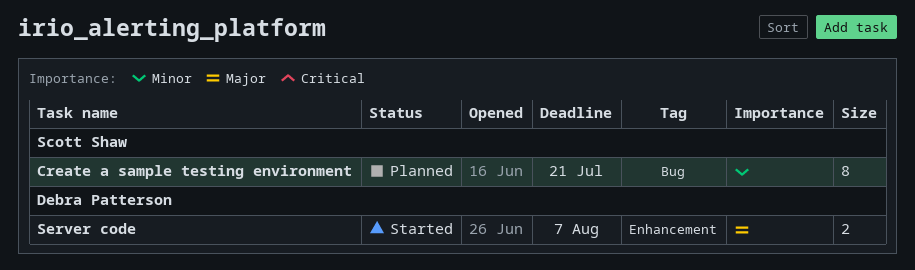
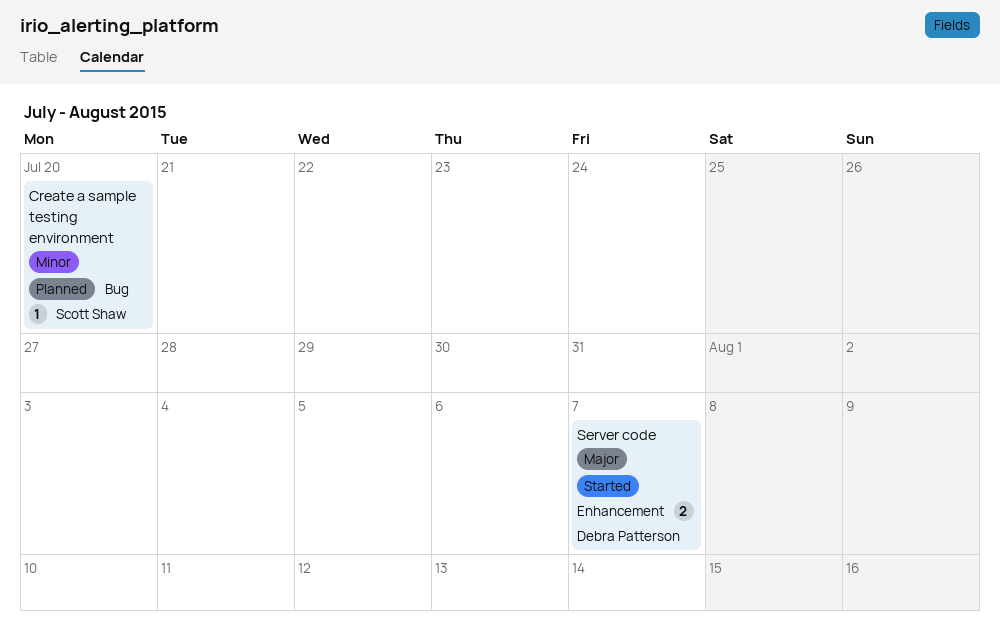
Create a sample testing environment, estimate: 8 -> 1
Create a sample testing environment, due: Jul 21 -> Jul 20

